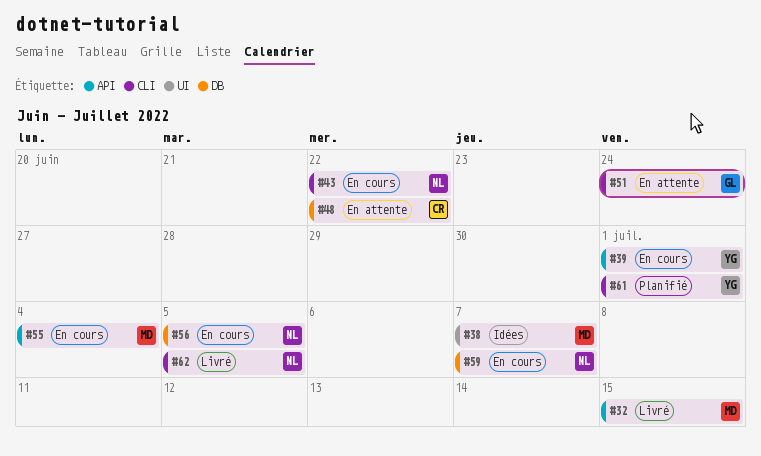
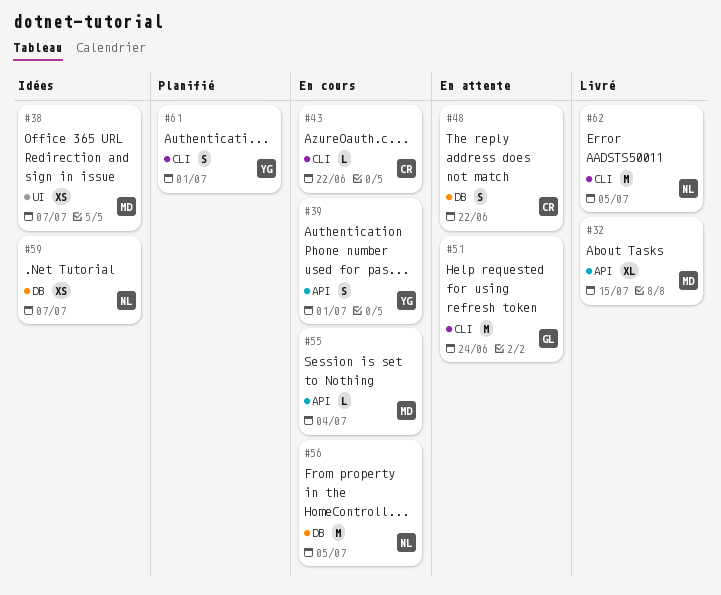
#43, owner: NL -> CR
#59, status: En cours -> Idées

